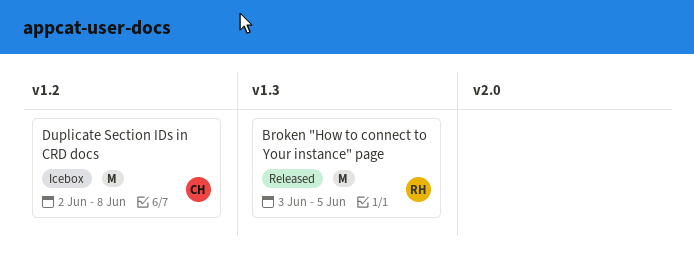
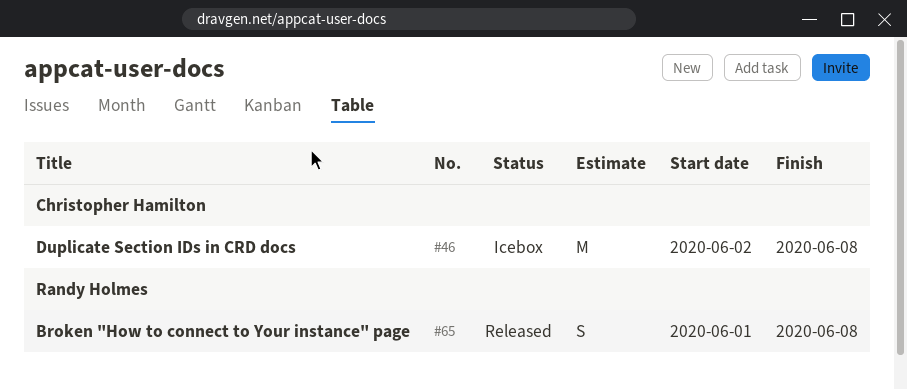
Broken "How to connect to Your instance" page, estimate: M -> S
Broken "How to connect to Your instance" page, start: Jun 3 -> Jun 1
Broken "How to connect to Your instance" page, due: Jun 5 -> Jun 8

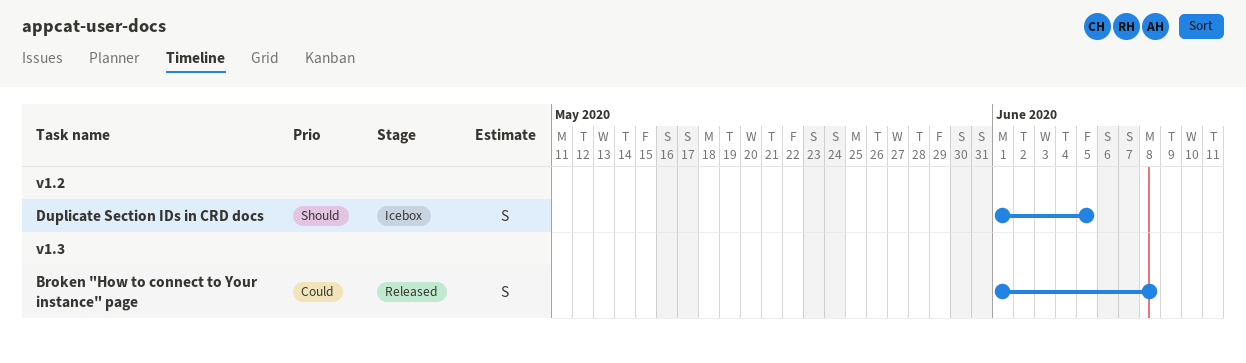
Duplicate Section IDs in CRD docs, estimate: M -> S
Duplicate Section IDs in CRD docs, start: Jun 2 -> Jun 1
Duplicate Section IDs in CRD docs, due: Jun 8 -> Jun 5

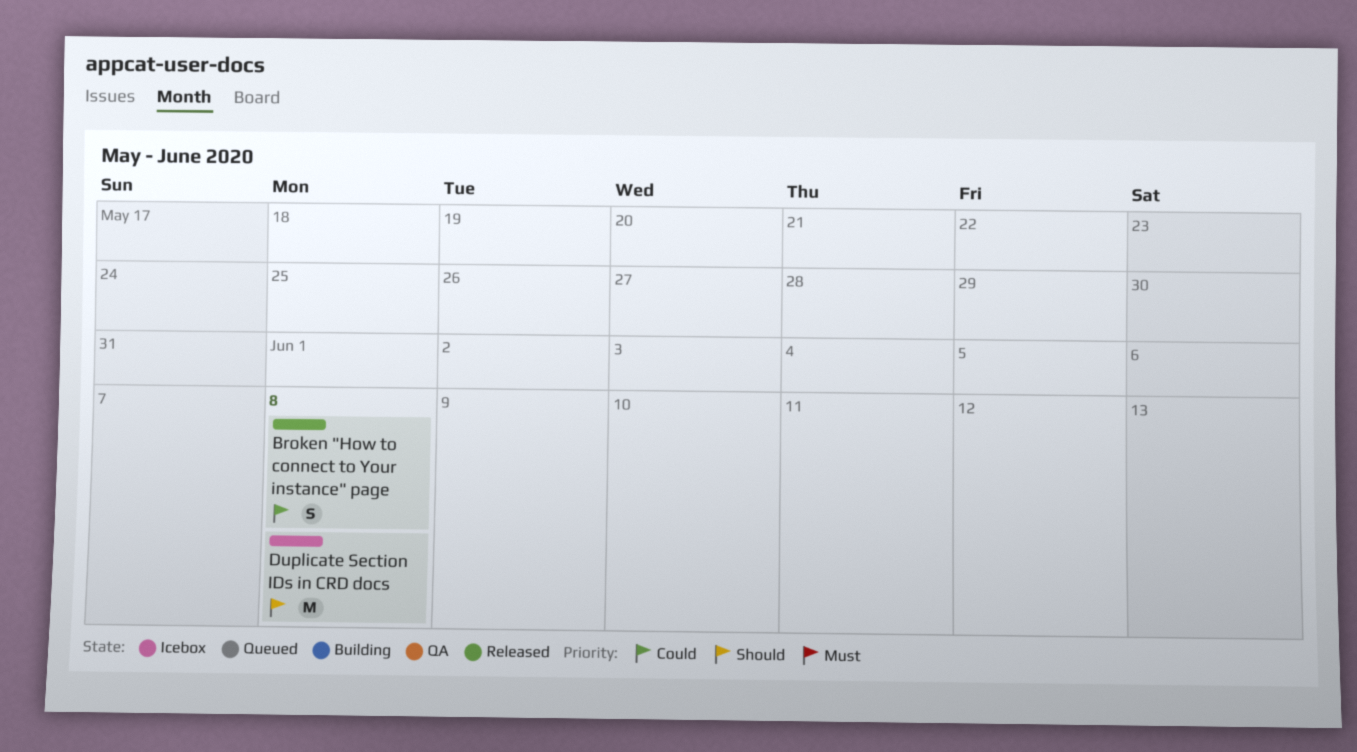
Duplicate Section IDs in CRD docs, estimate: S -> M
Duplicate Section IDs in CRD docs, due: Jun 5 -> Jun 8

